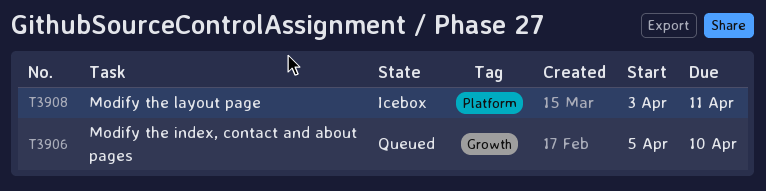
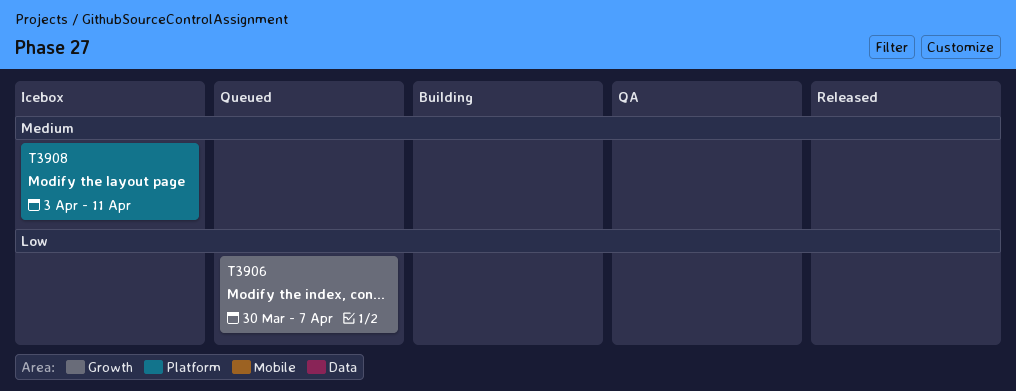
T3906, start: Apr 5 -> Mar 30
T3906, due: Apr 10 -> Apr 7

